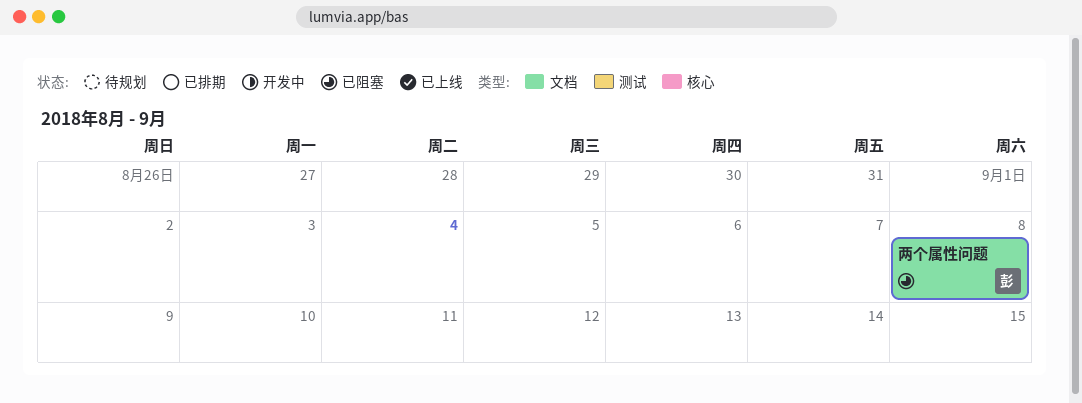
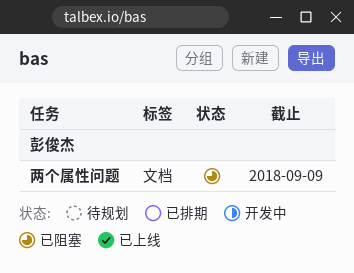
两个属性问题, due: Sep 8 -> Sep 9

